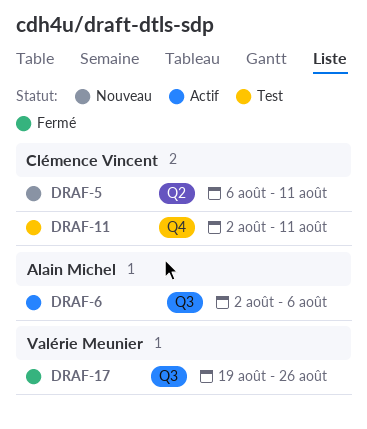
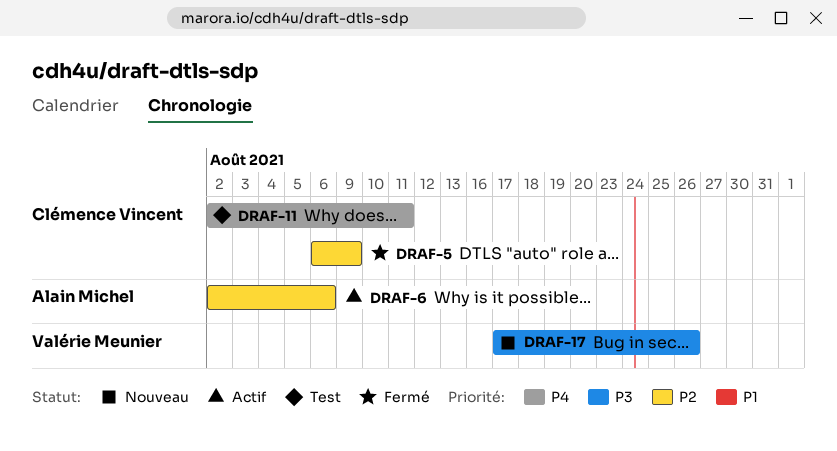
DRAF-5, status: Nouveau -> Fermé
DRAF-5, due: Aug 11 -> Aug 9
DRAF-17, status: Fermé -> Nouveau
DRAF-17, start: Aug 19 -> Aug 17

